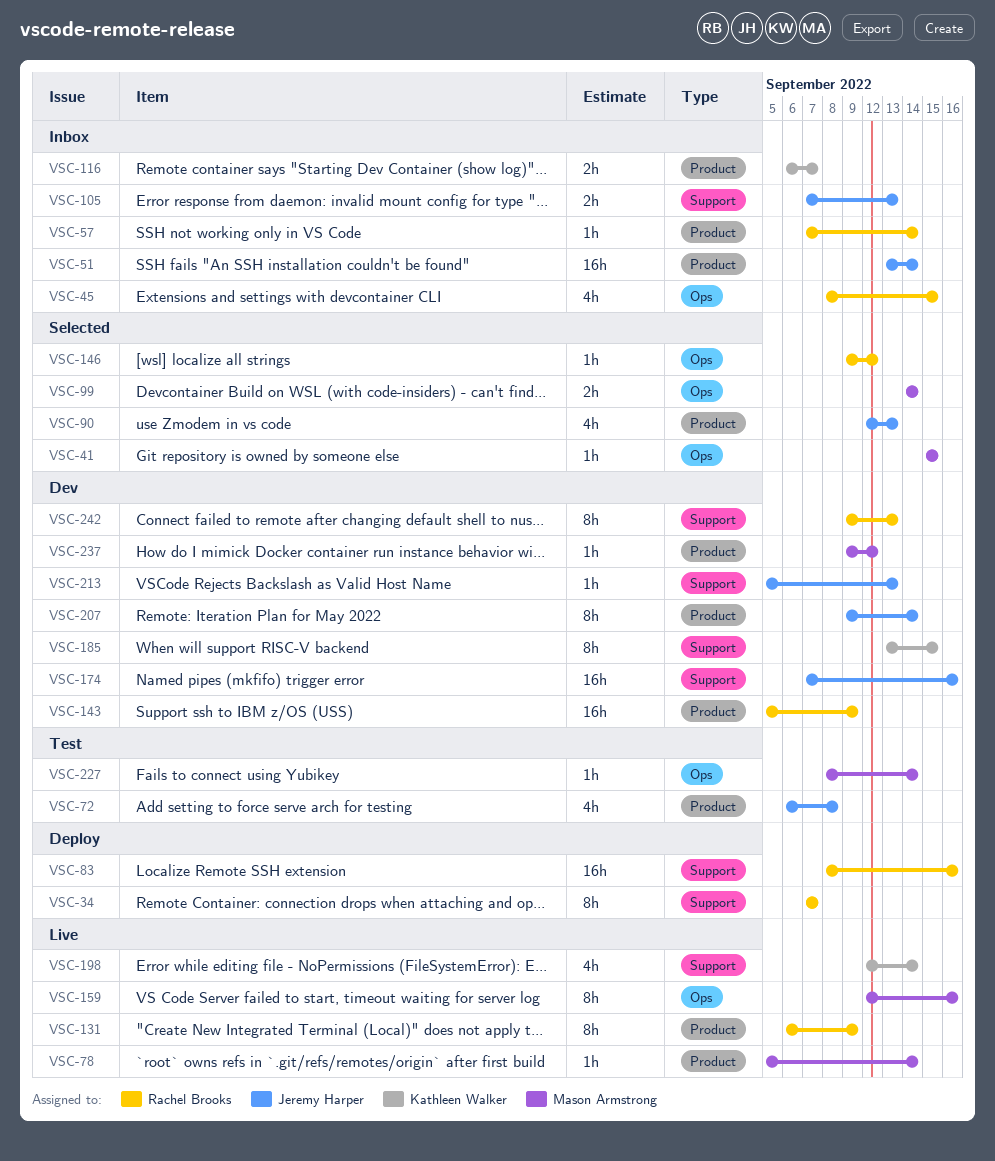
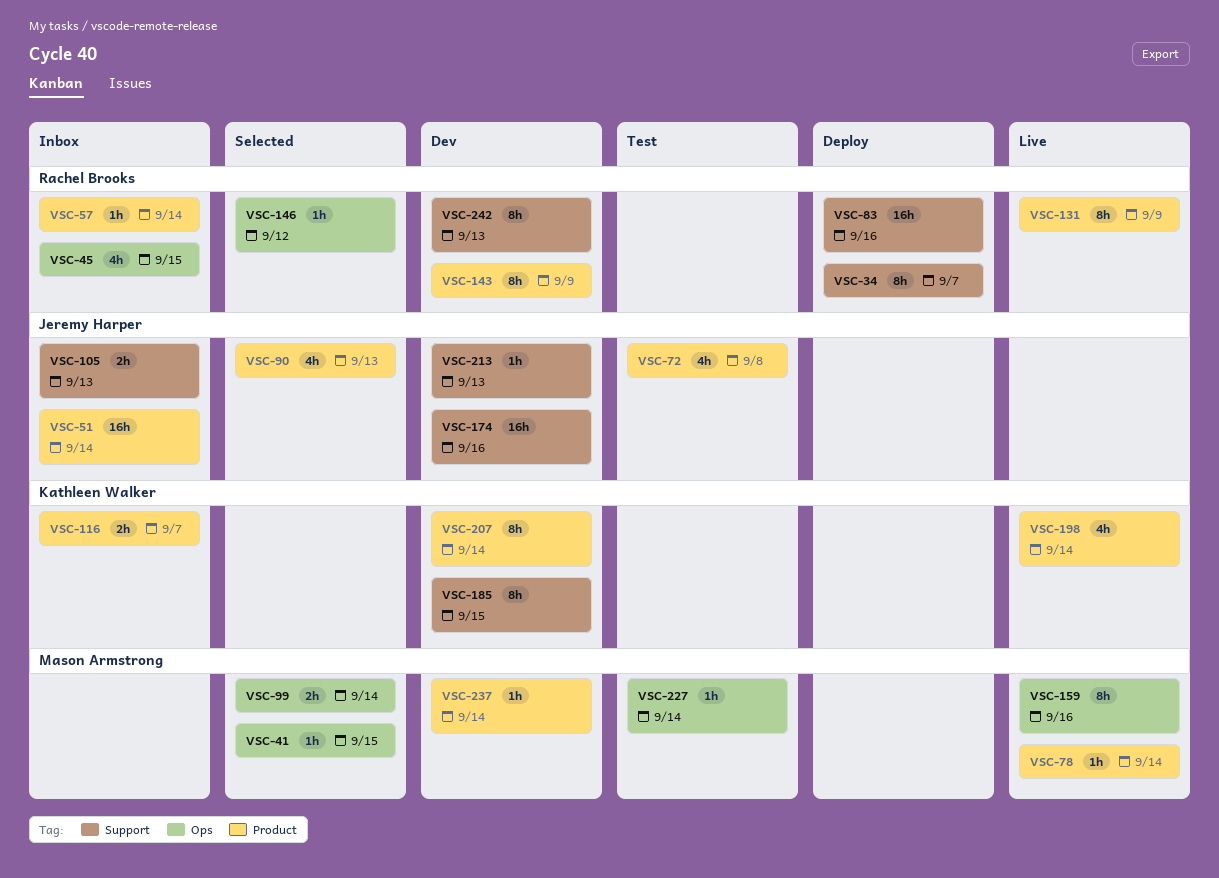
VSC-143, estimate: 16h -> 8h
VSC-198, label: Support -> Product
VSC-207, owner: Jeremy Harper -> Kathleen Walker
VSC-237, due: Sep 12 -> Sep 14

